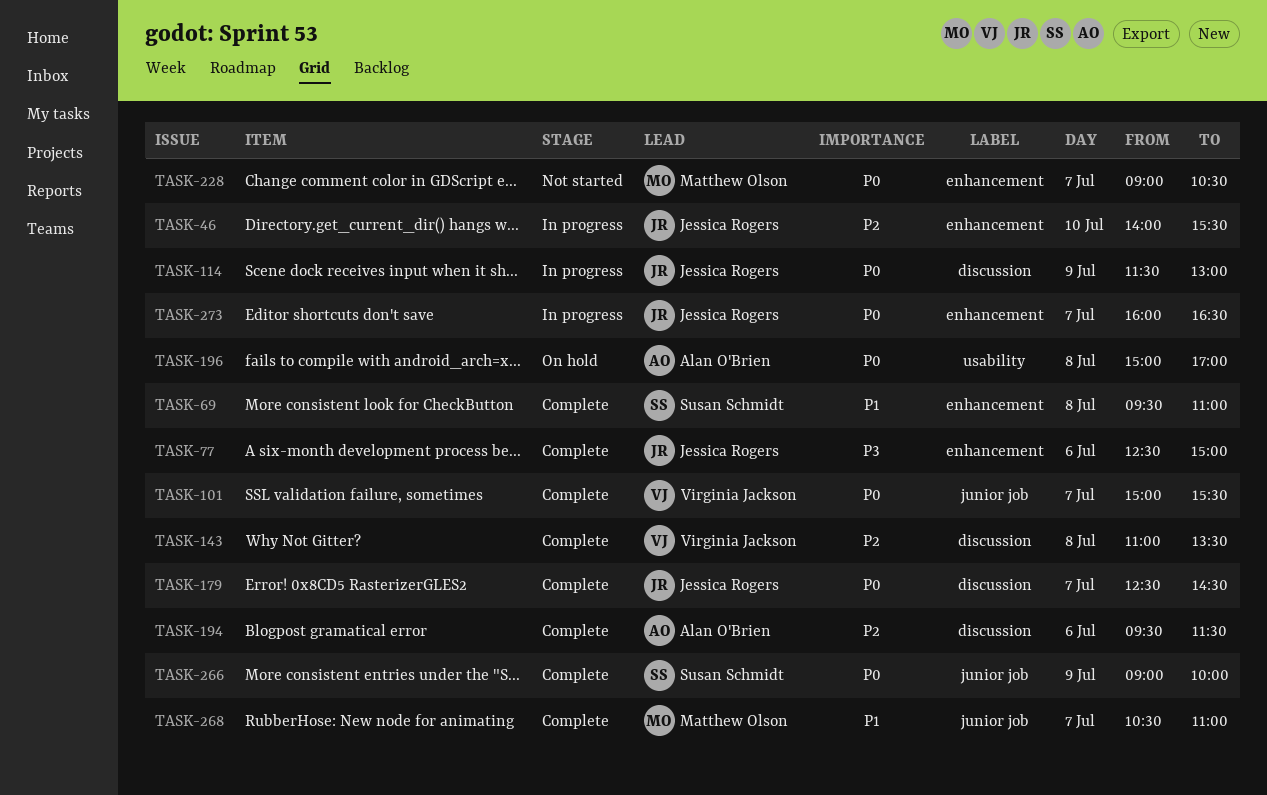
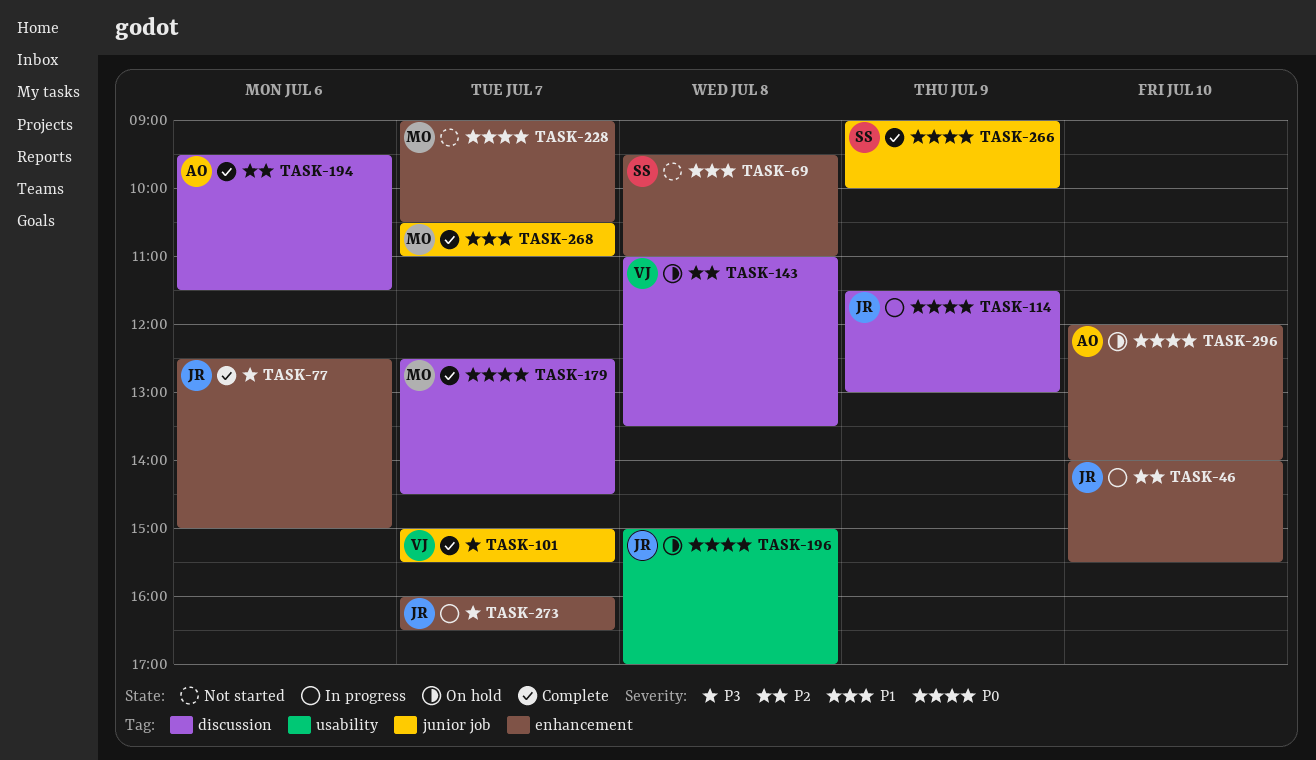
TASK-69, status: Complete -> Not started
TASK-101, priority: P0 -> P3
TASK-143, status: Complete -> On hold
TASK-179, owner: Jessica Rogers -> Matthew Olson
TASK-196, owner: Alan O'Brien -> Jessica Rogers
TASK-273, priority: P0 -> P3
TASK-296: none -> present

